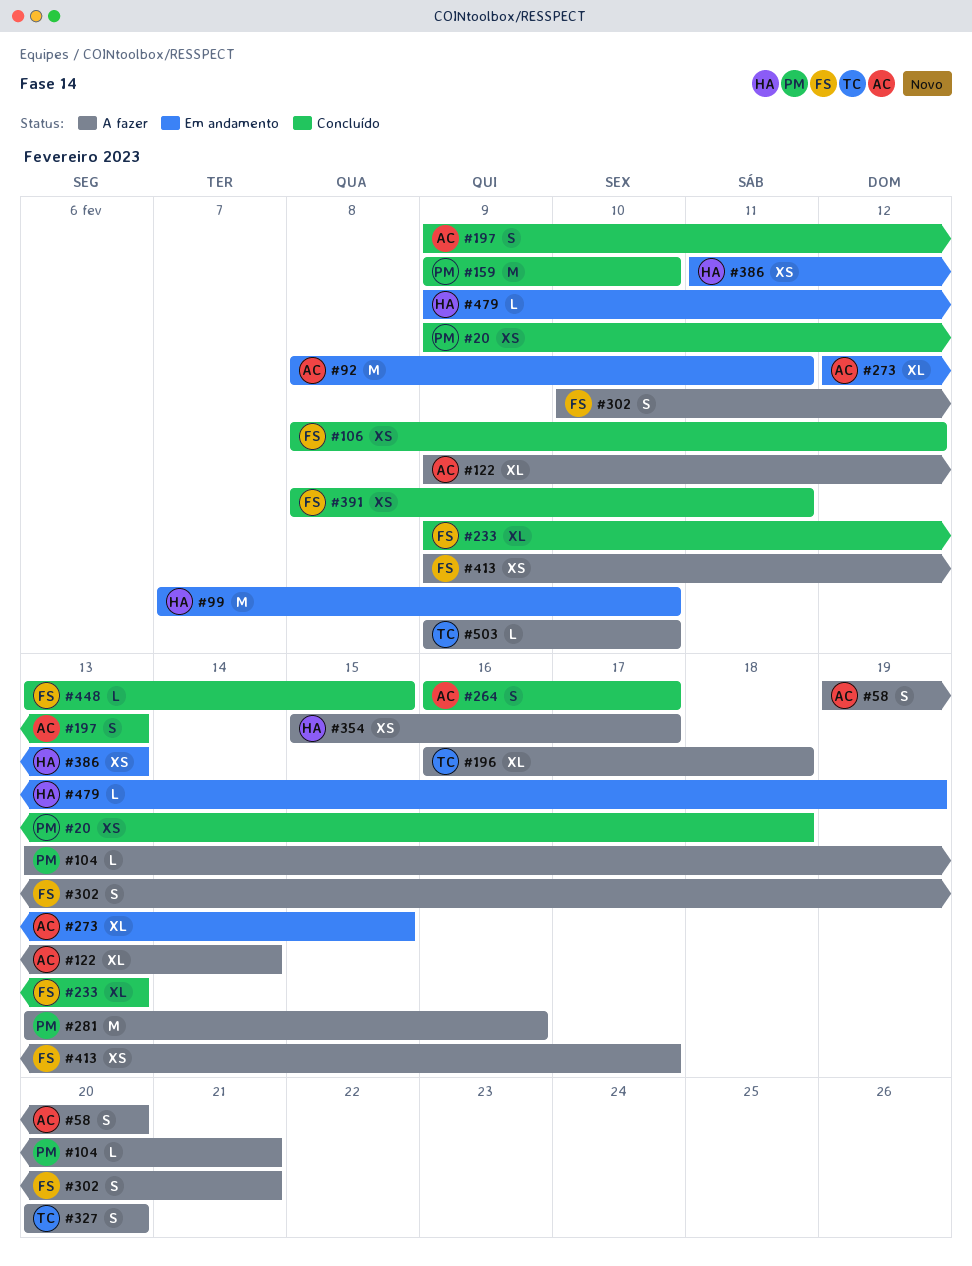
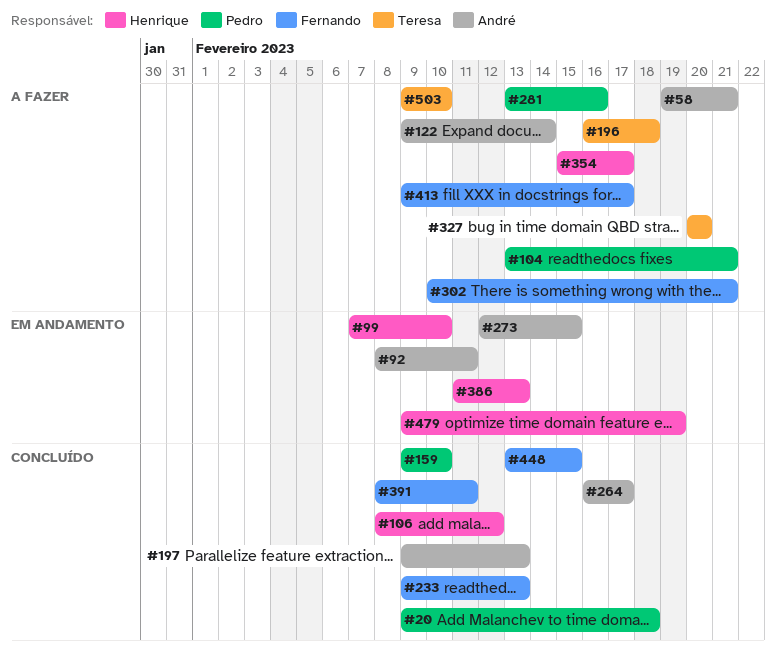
#58, due: Feb 20 -> Feb 21
#106, owner: Fernando -> Henrique

